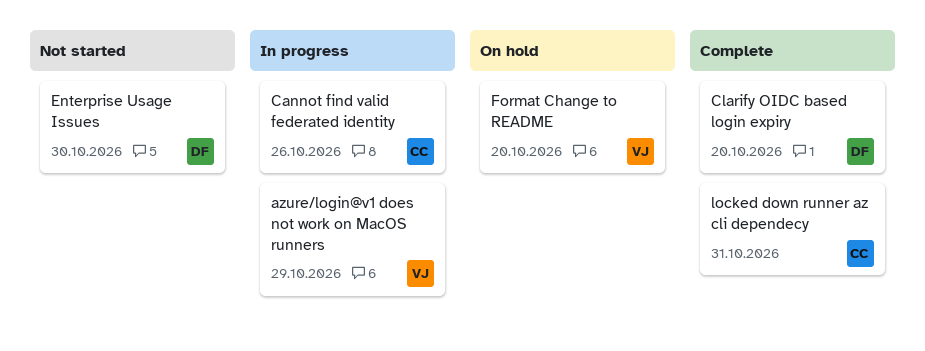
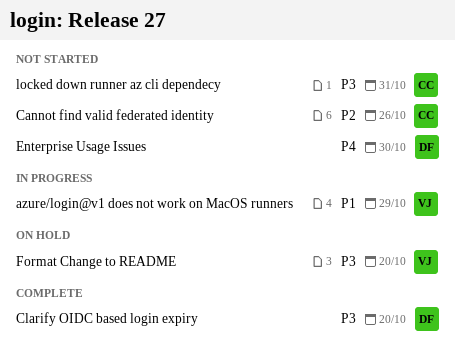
Cannot find valid federated identity, status: In progress -> Not started
locked down runner az cli dependecy, status: Complete -> Not started

